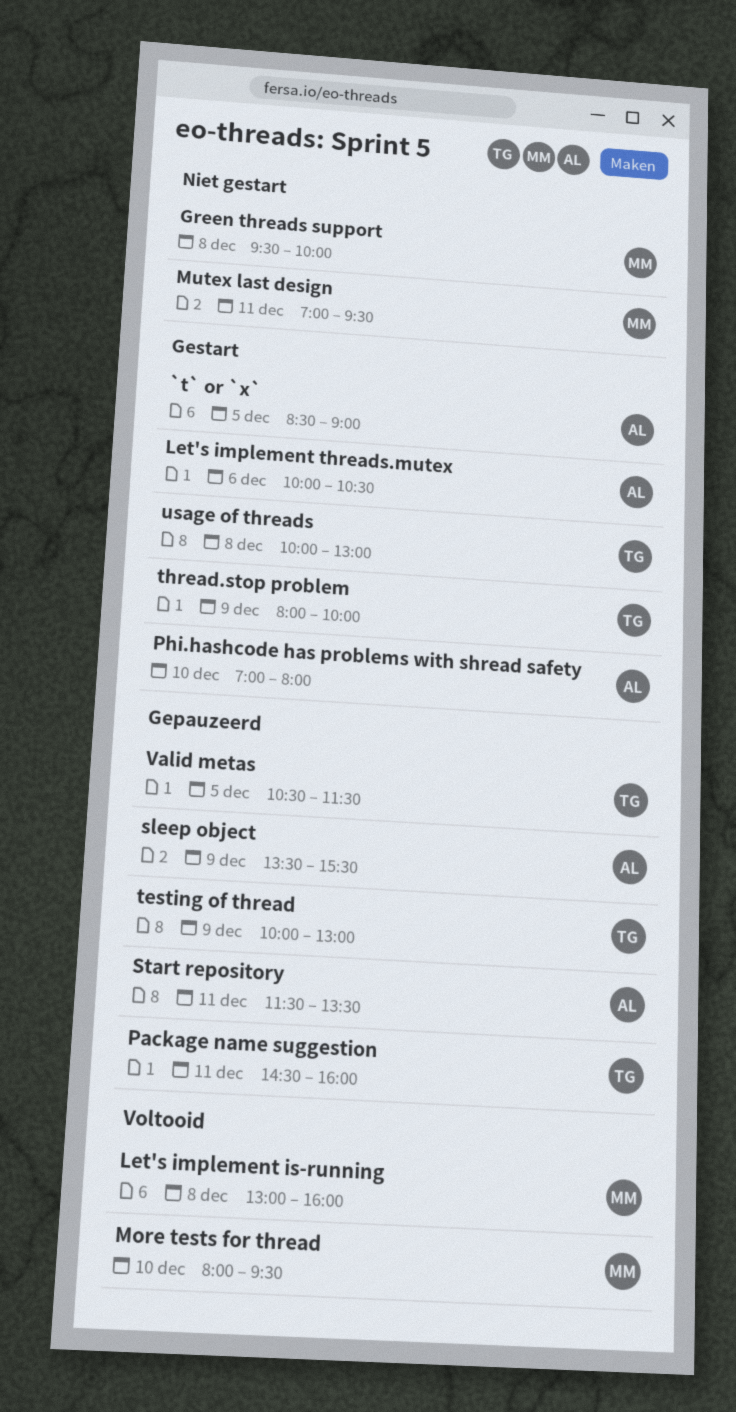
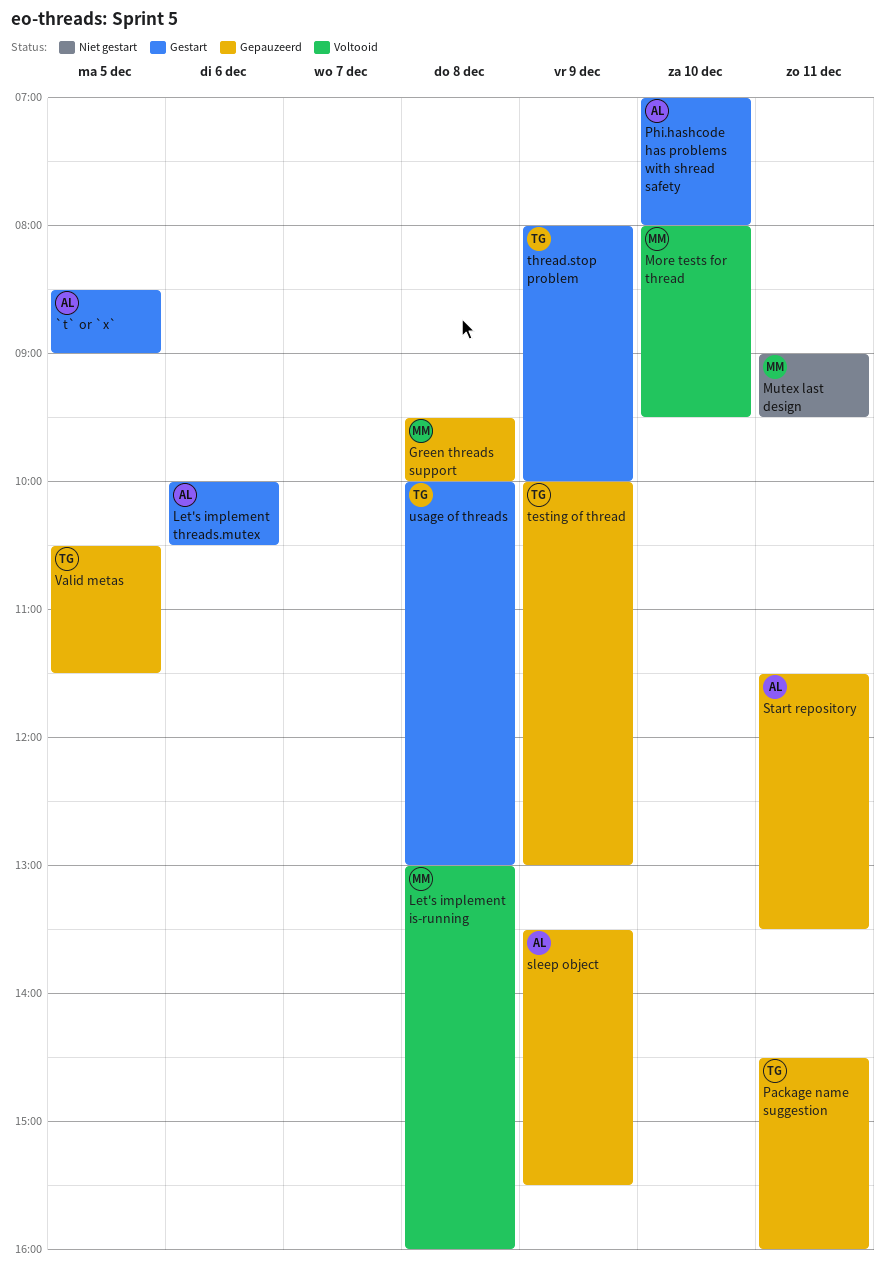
Green threads support, status: Niet gestart -> Gepauzeerd
Mutex last design, begins: 07:00 -> 09:00

